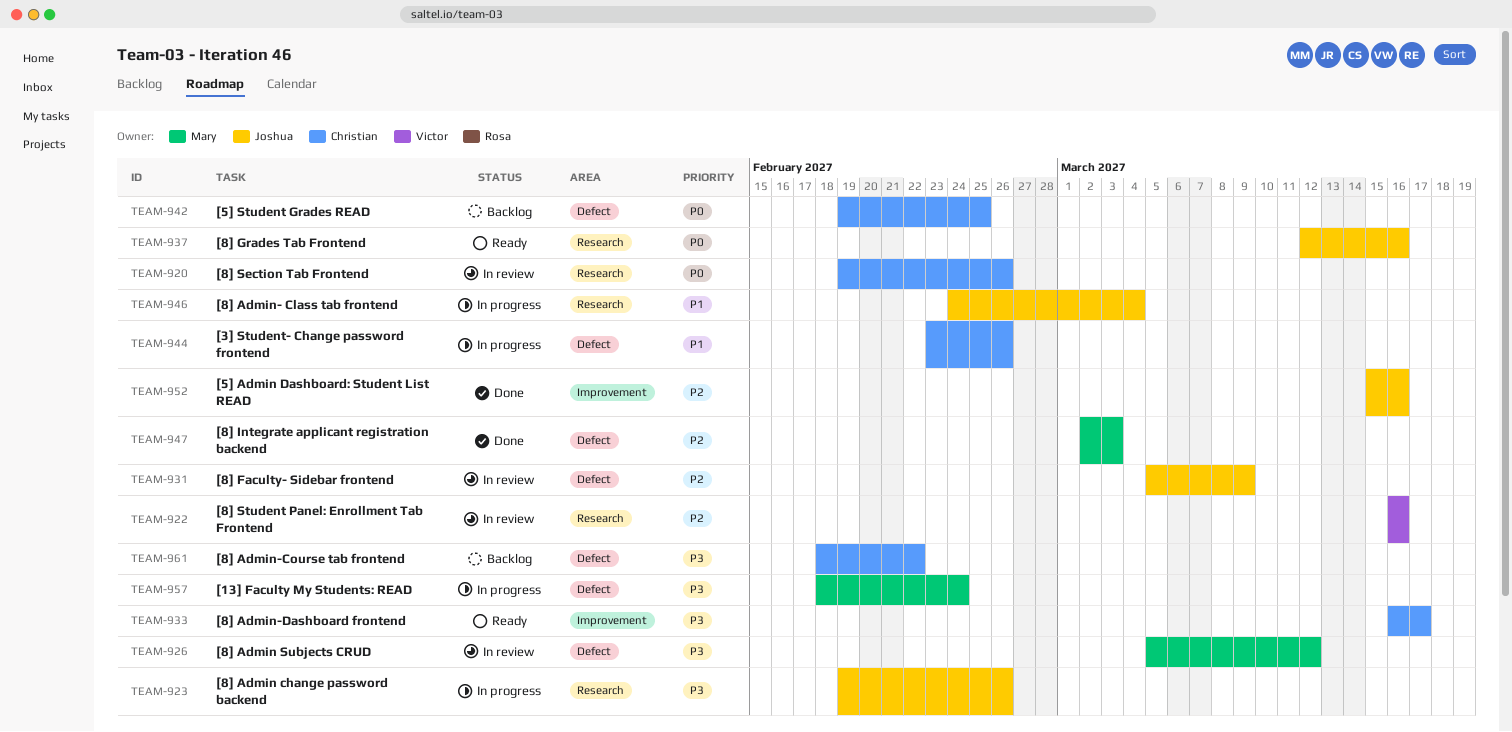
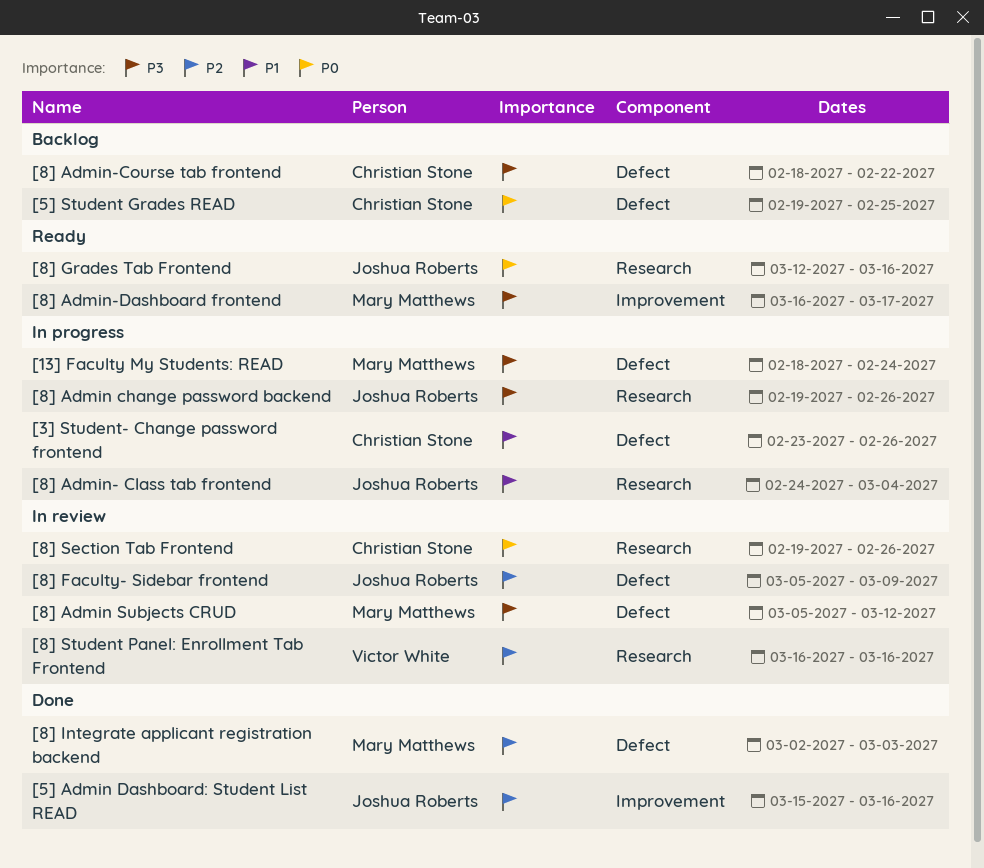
[8] Admin-Dashboard frontend, owner: Christian Stone -> Mary Matthews

